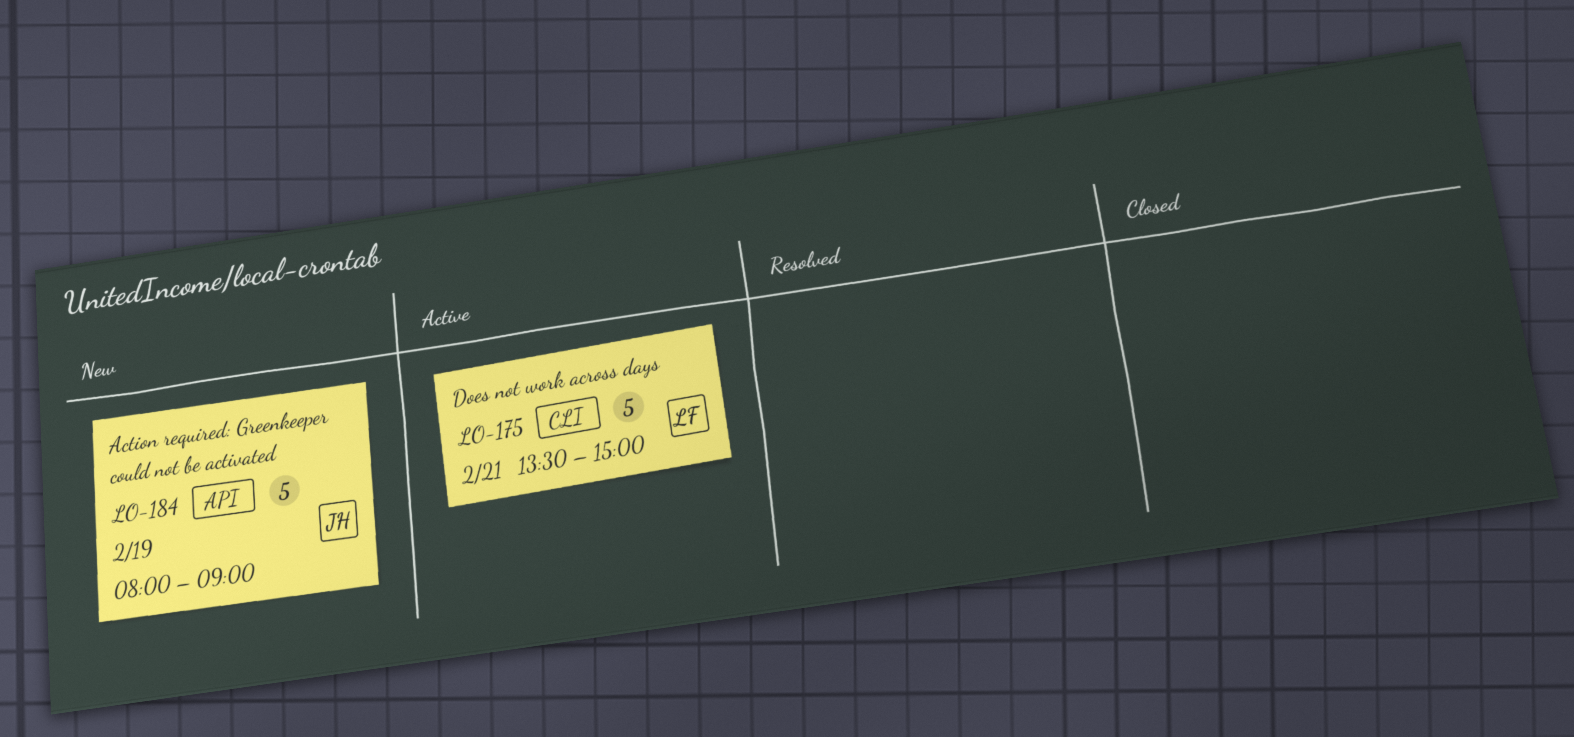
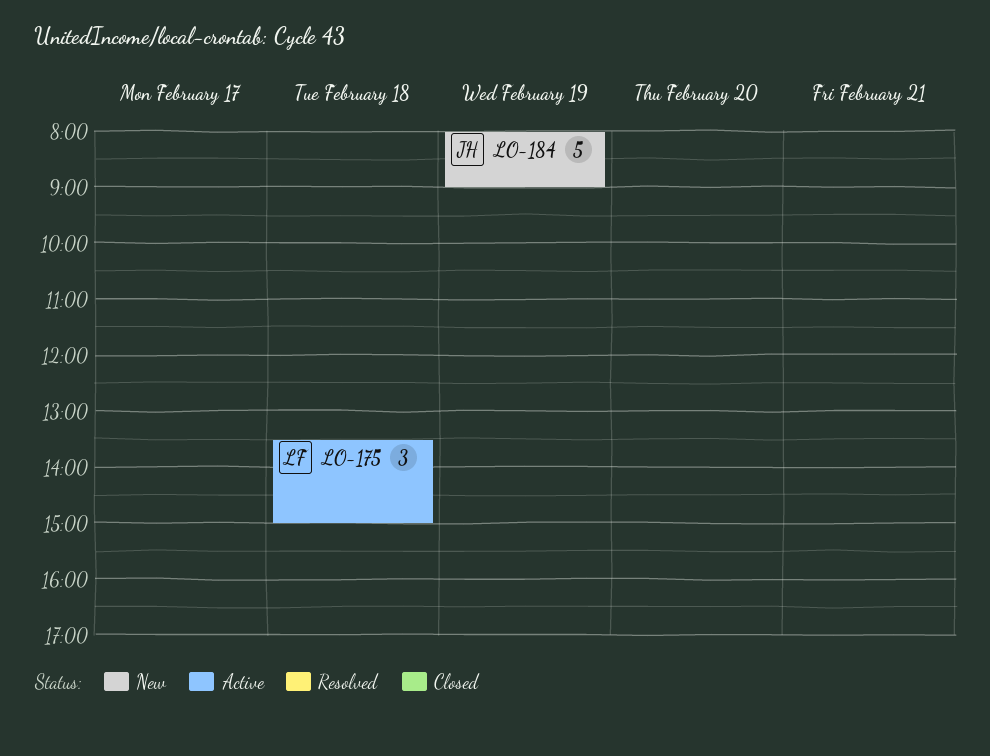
LO-175, estimate: 5 -> 3
LO-175, day: Feb 21 -> Feb 18

